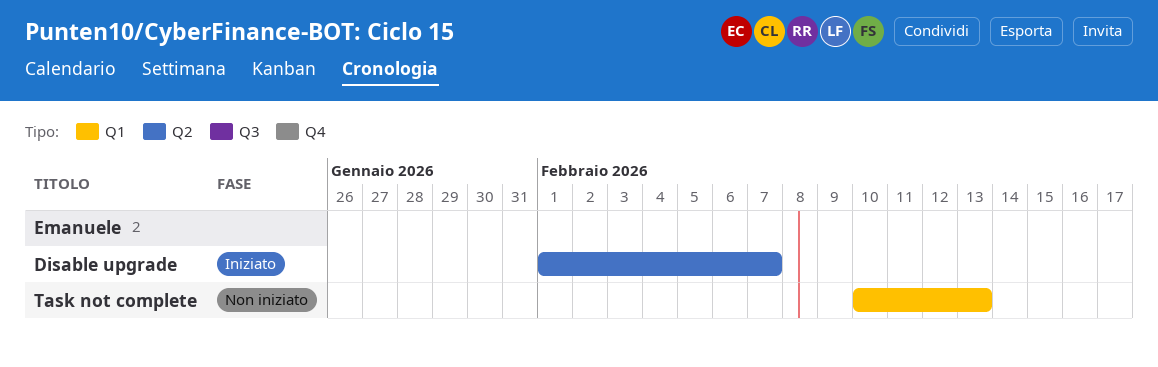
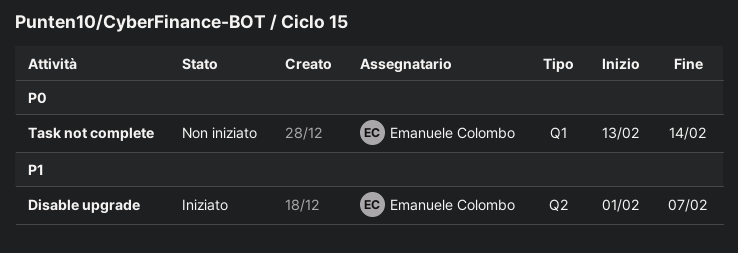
Task not complete, start: Feb 10 -> Feb 13
Task not complete, due: Feb 13 -> Feb 14

